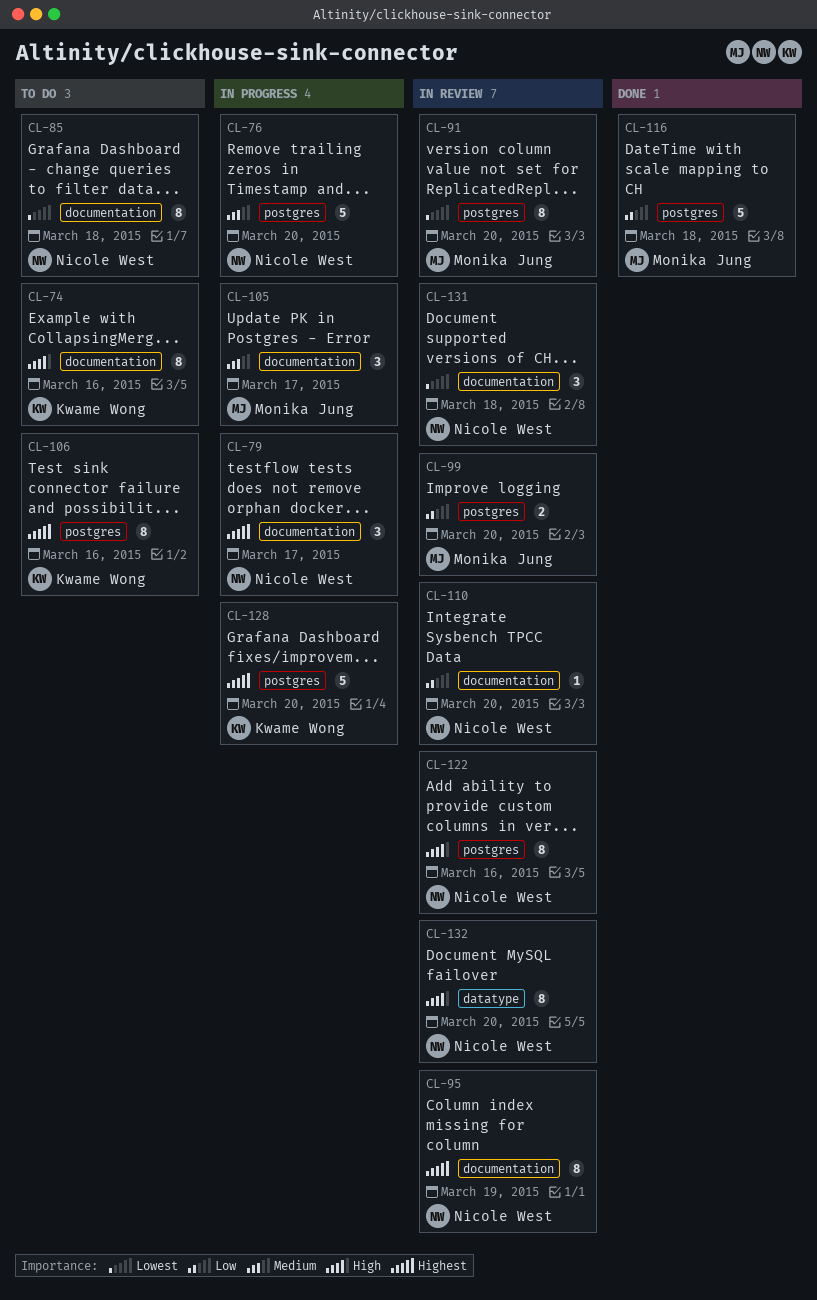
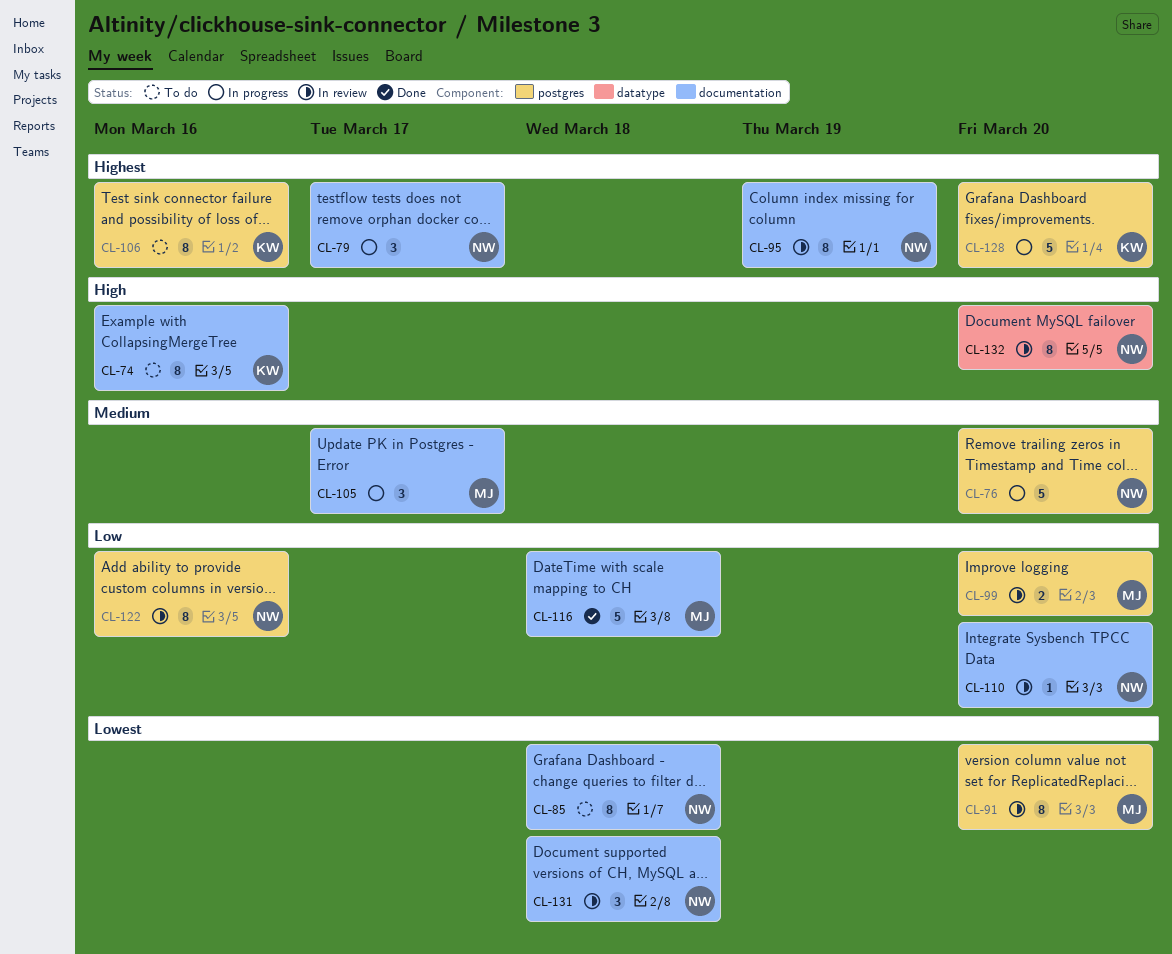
CL-116, label: postgres -> documentation
CL-122, priority: High -> Low

